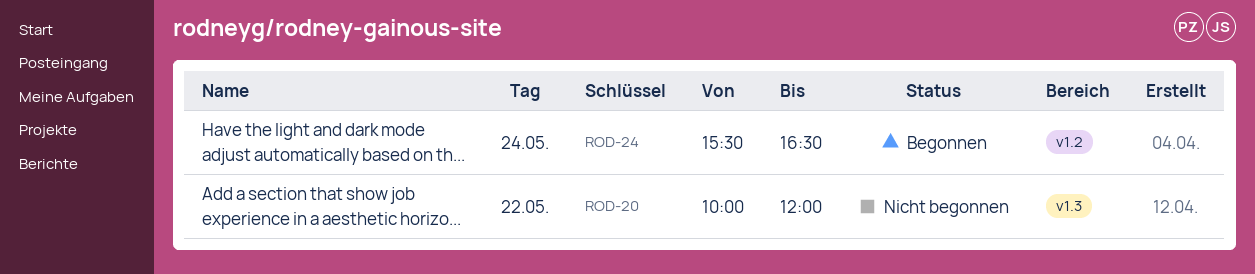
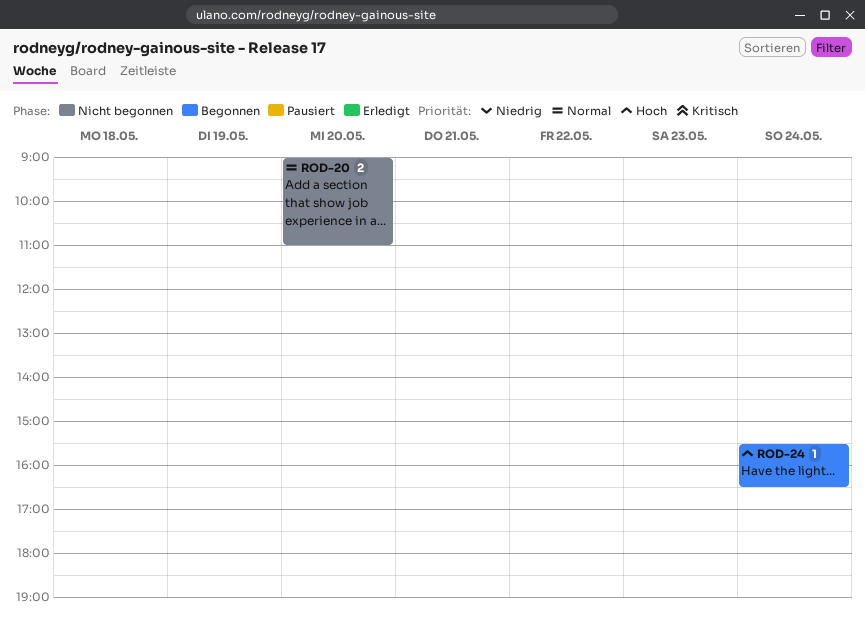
ROD-20, day: May 22 -> May 20
ROD-20, begins: 10:00 -> 09:00
ROD-20, ends: 12:00 -> 11:00

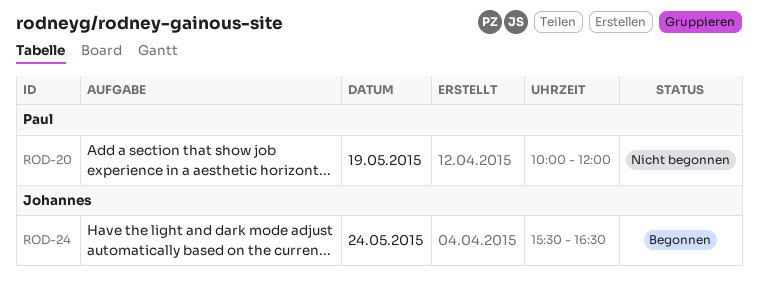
ROD-20, day: May 20 -> May 19
ROD-20, begins: 09:00 -> 10:00
ROD-20, ends: 11:00 -> 12:00

